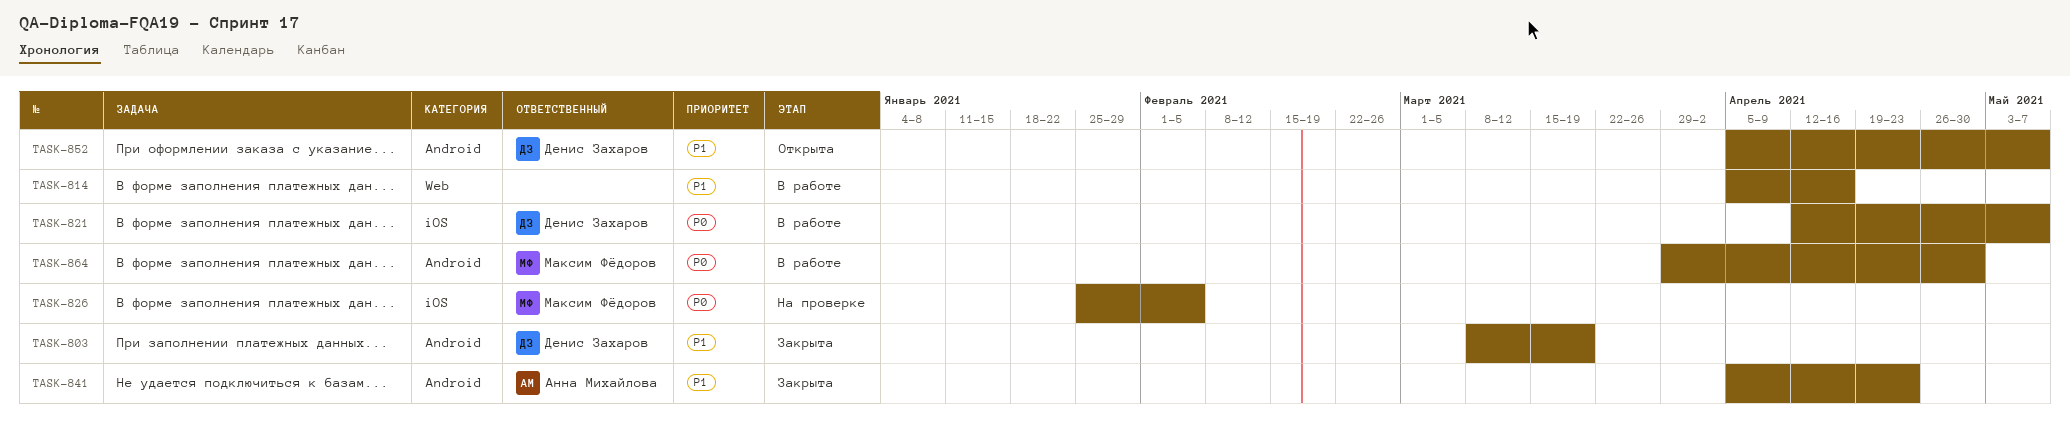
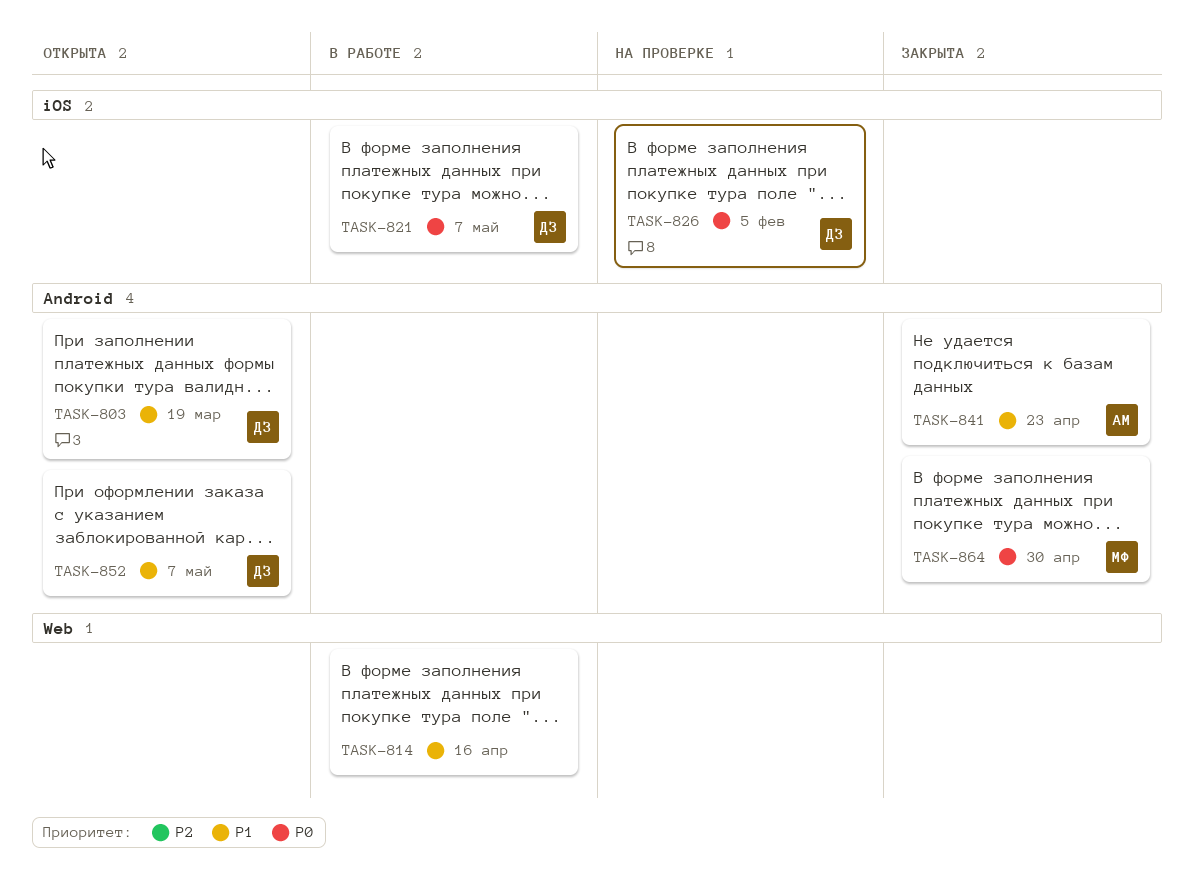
TASK-803, status: Закрыта -> Открыта
TASK-826, owner: Максим Фёдоров -> Денис Захаров
TASK-864, status: В работе -> Закрыта

